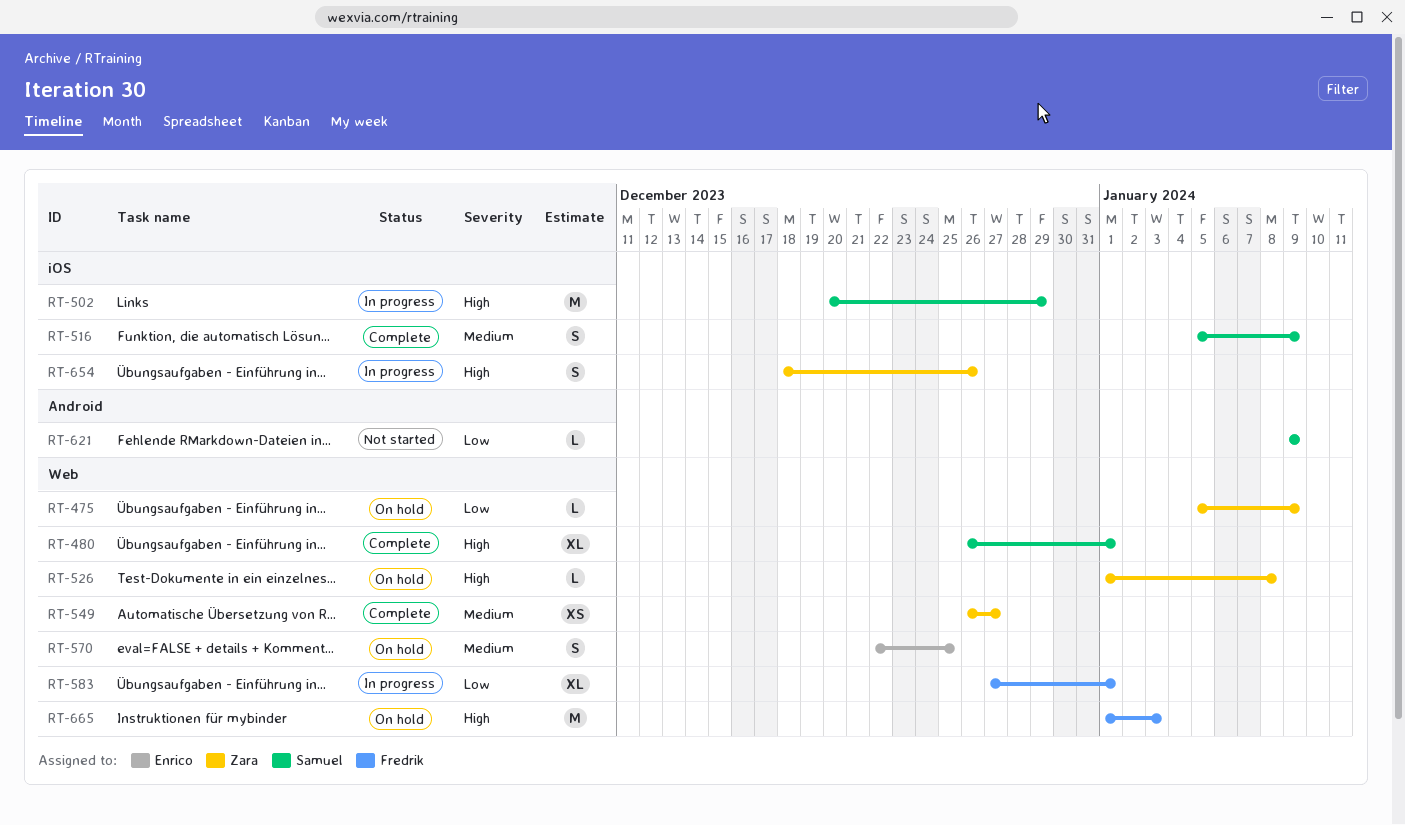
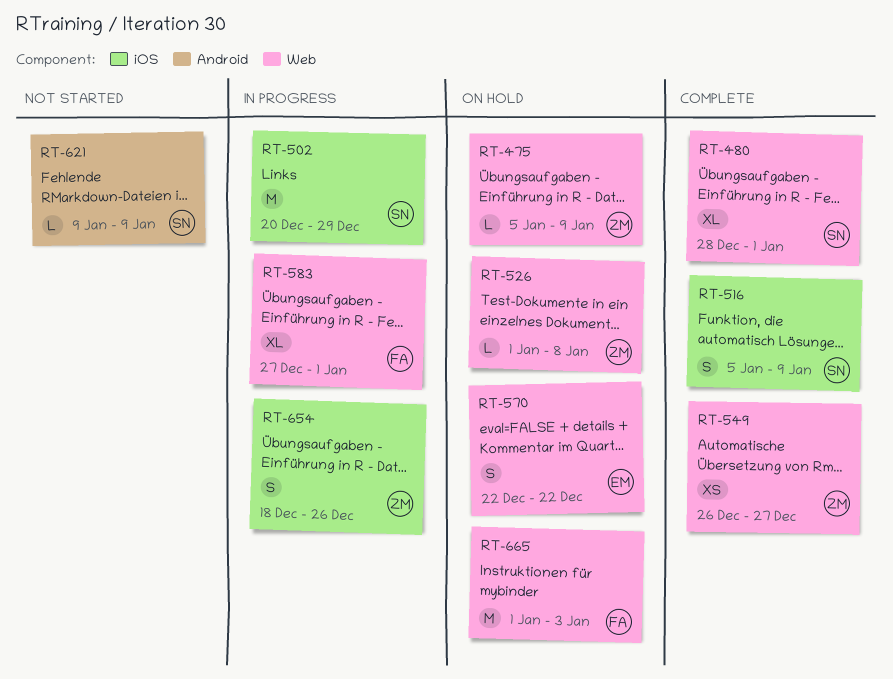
RT-480, start: Dec 26 -> Dec 28
RT-570, due: Dec 25 -> Dec 22

